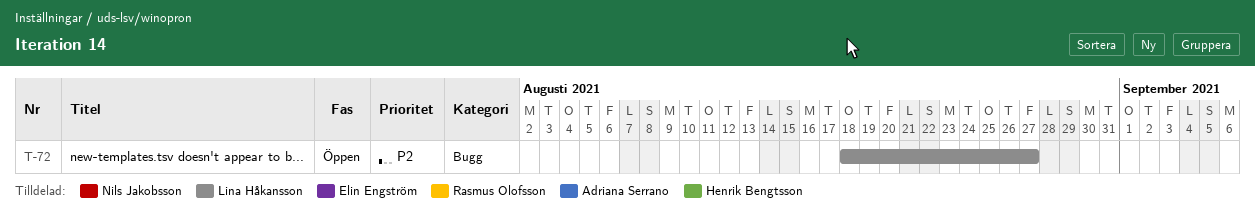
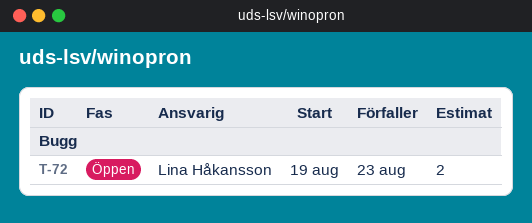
T-72, start: Aug 18 -> Aug 19
T-72, due: Aug 27 -> Aug 23

